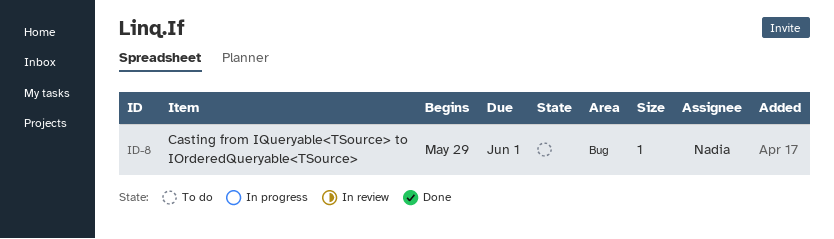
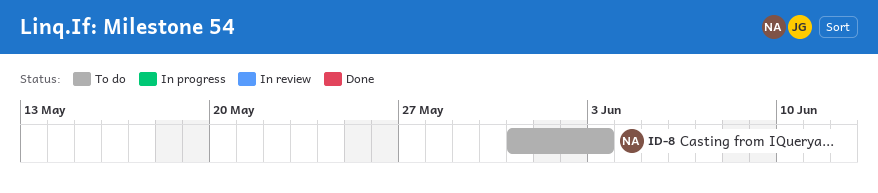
ID-8, start: May 29 -> May 31
ID-8, due: Jun 1 -> Jun 3

